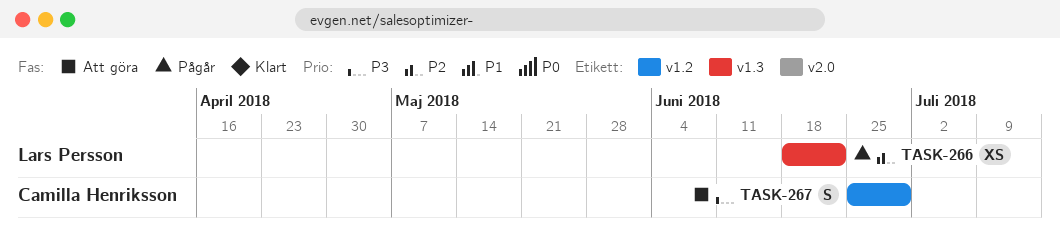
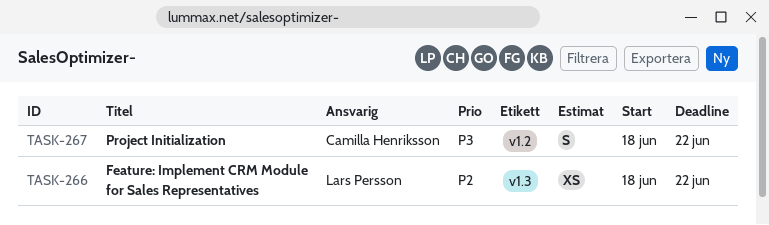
TASK-267, start: Jun 25 -> Jun 18
TASK-267, due: Jun 29 -> Jun 22

